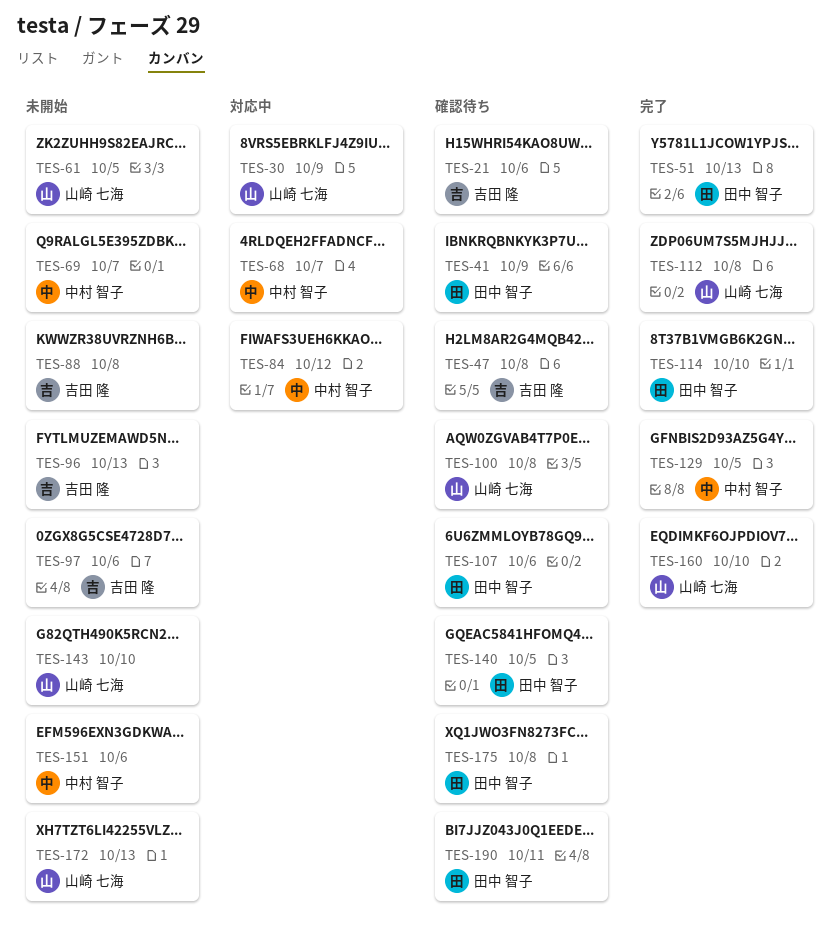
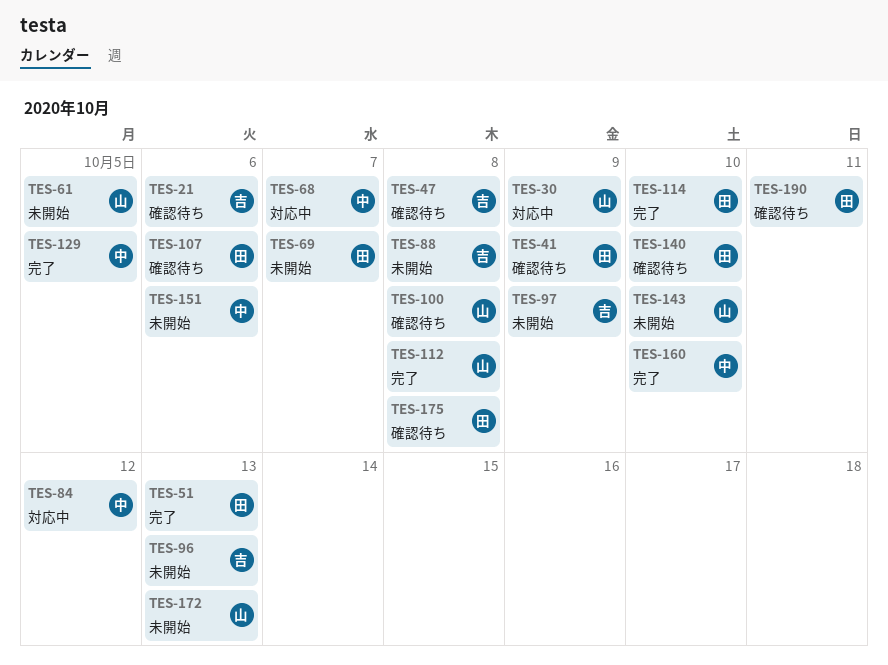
TES-69, owner: 中村 智子 -> 田中 智子
TES-97, due: Oct 6 -> Oct 9
TES-140, due: Oct 5 -> Oct 10
TES-160, owner: 山崎 七海 -> 中村 智子

